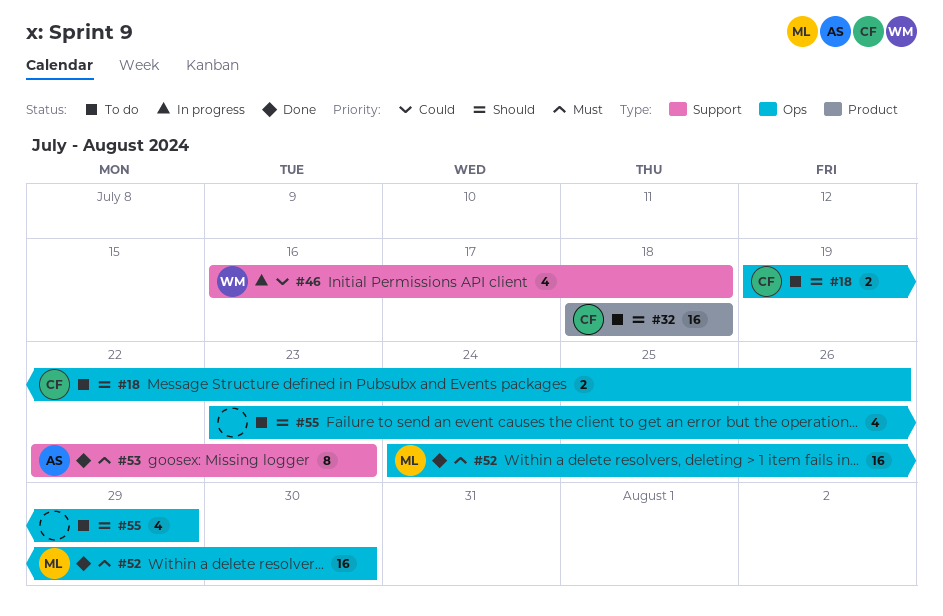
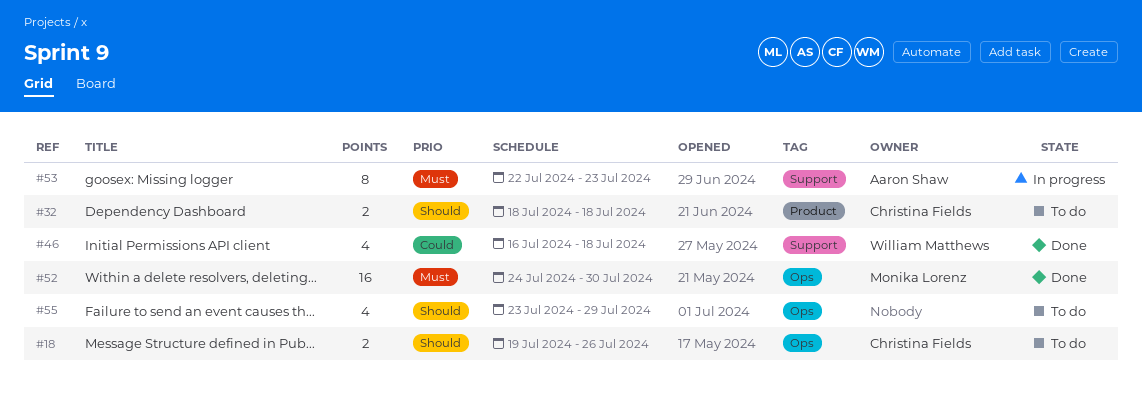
#32, estimate: 16 -> 2
#46, status: In progress -> Done
#53, status: Done -> In progress

